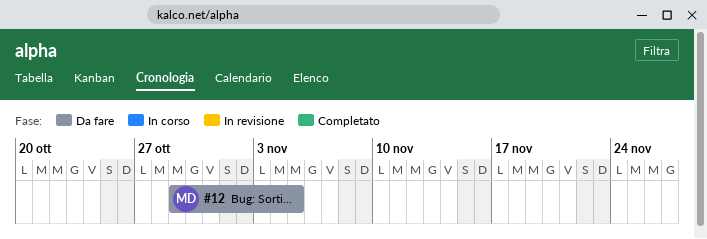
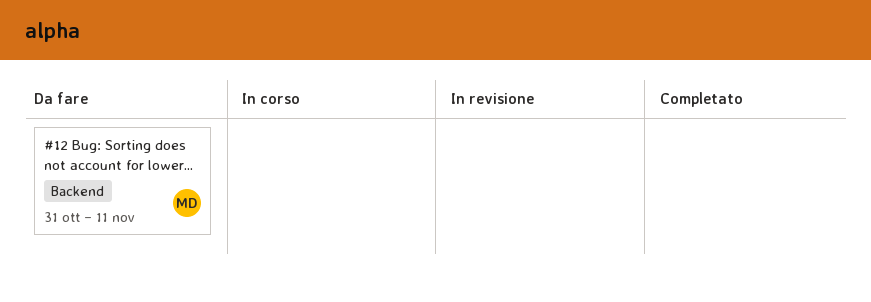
#12, start: Oct 29 -> Oct 31
#12, due: Nov 5 -> Nov 11

